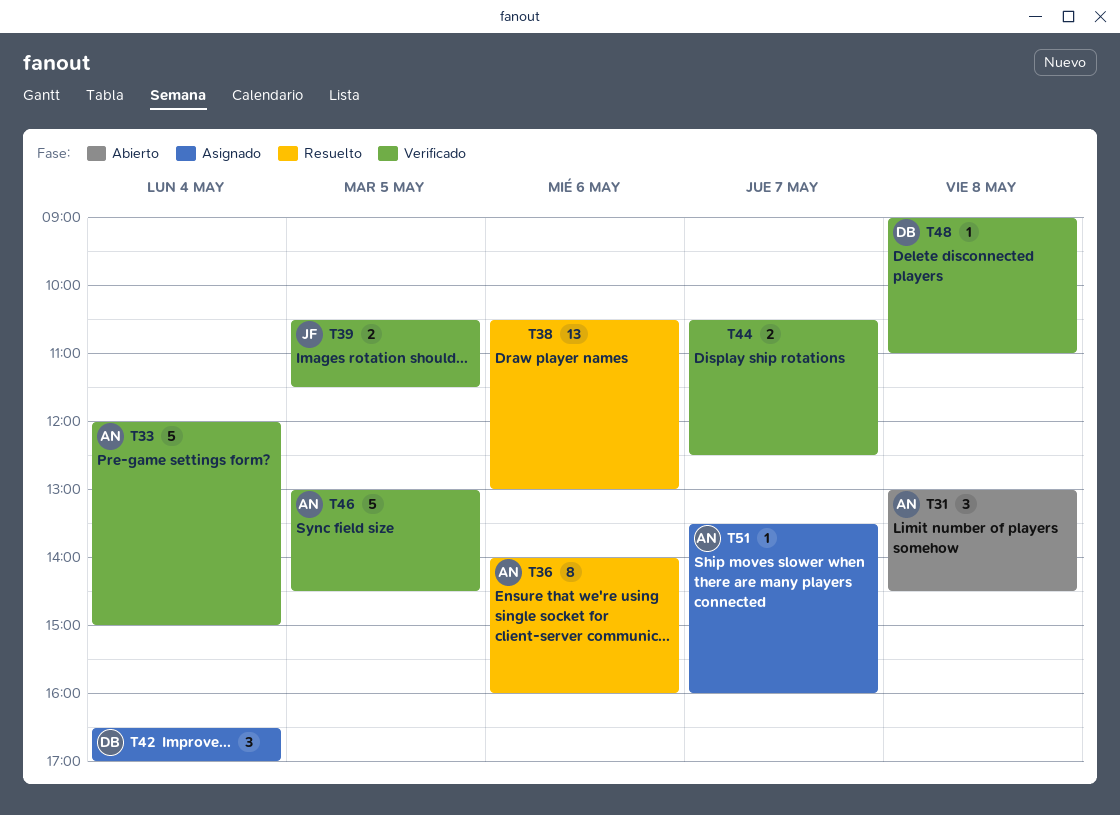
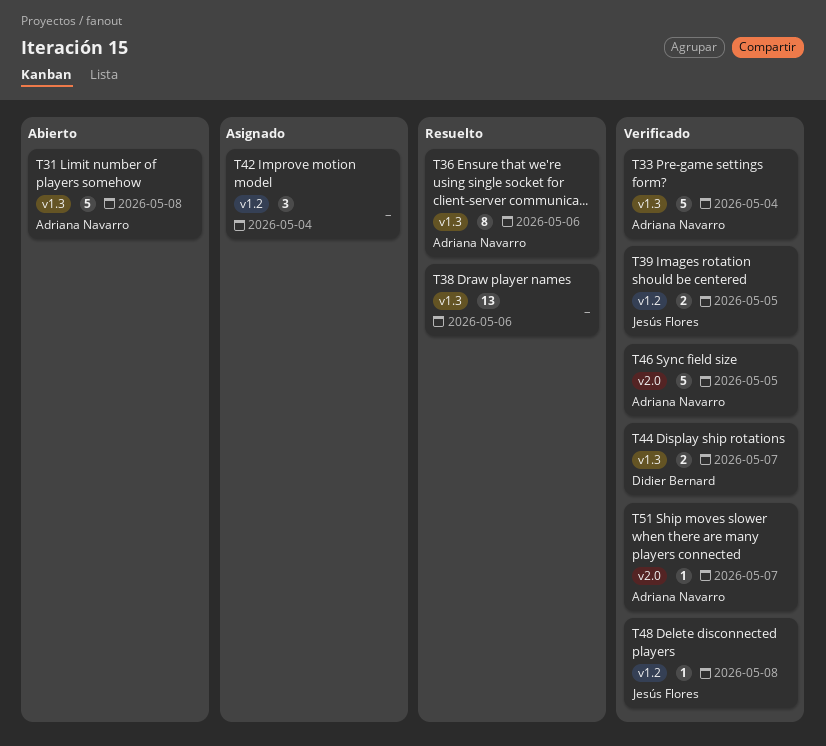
T31, estimate: 3 -> 5
T42, owner: Didier Bernard -> none
T44, owner: none -> Didier Bernard
T48, owner: Didier Bernard -> Jesús Flores
T51, status: Asignado -> Verificado

